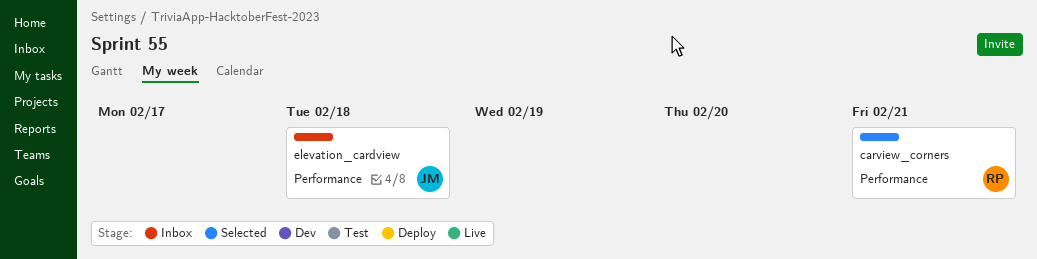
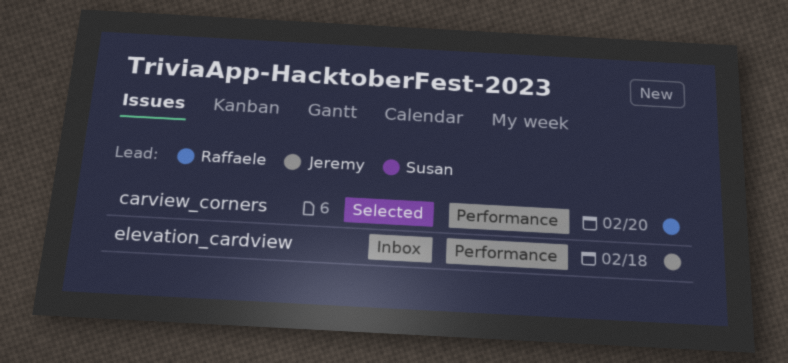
carview_corners, due: Feb 21 -> Feb 20

